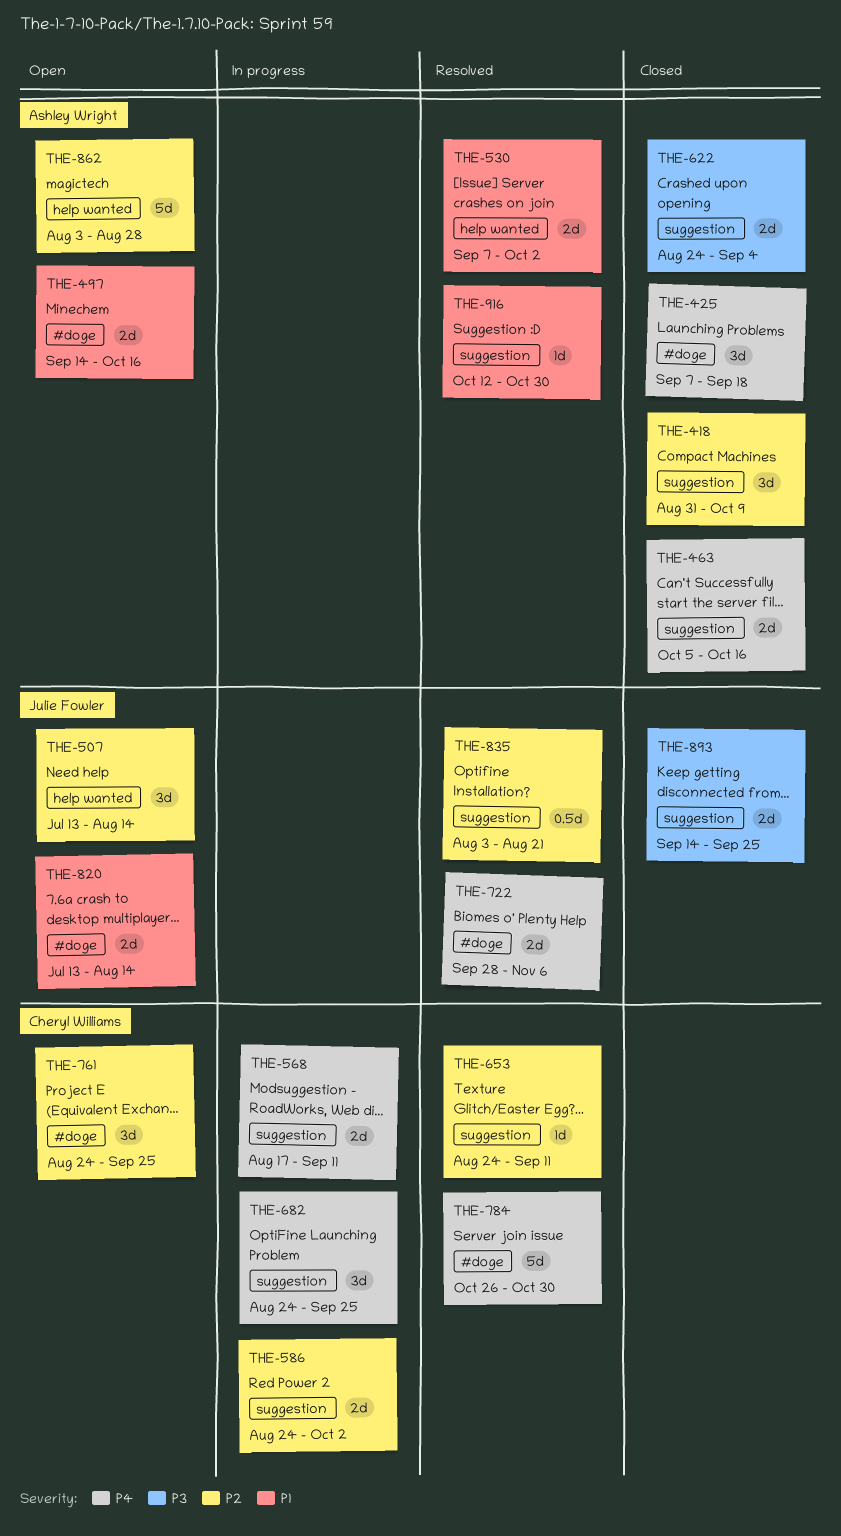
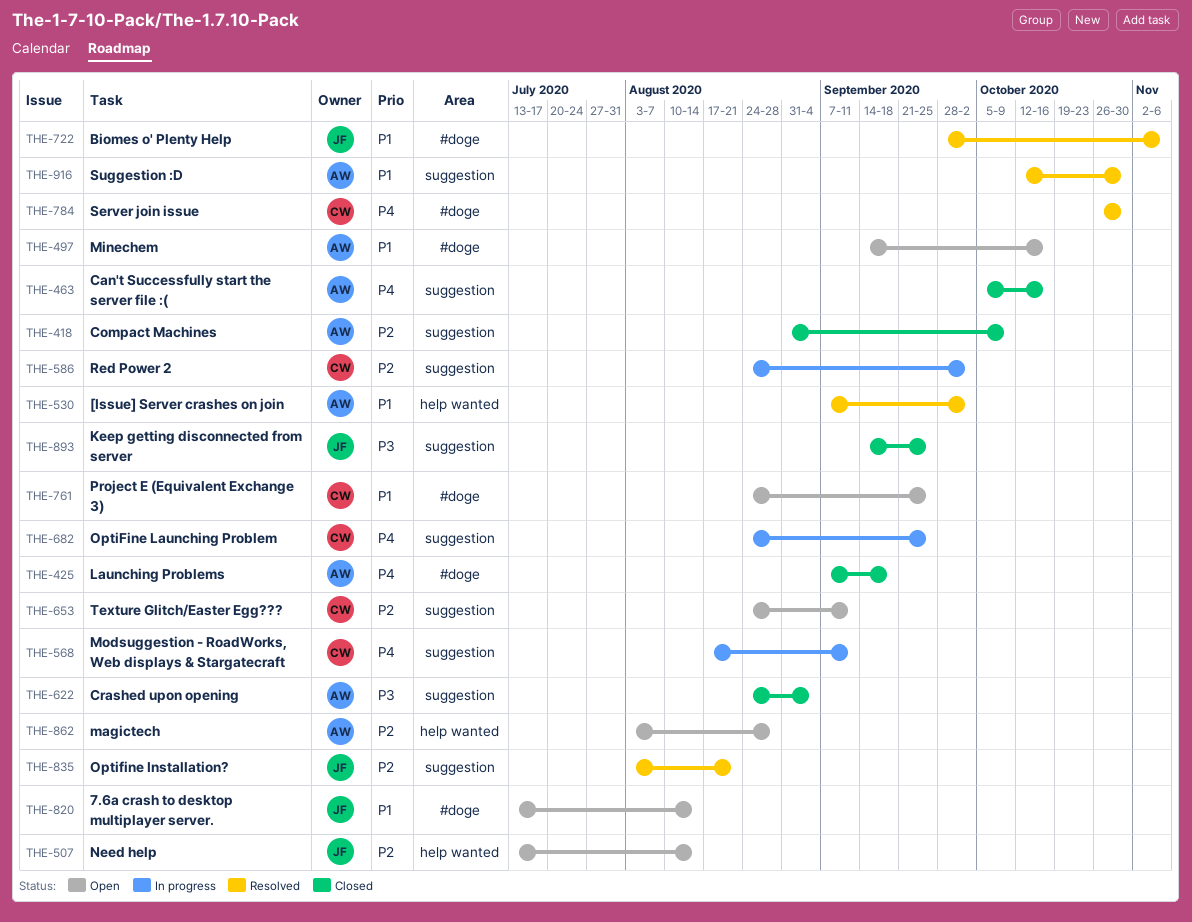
THE-653, status: Resolved -> Open
THE-722, priority: P4 -> P1
THE-761, priority: P2 -> P1

